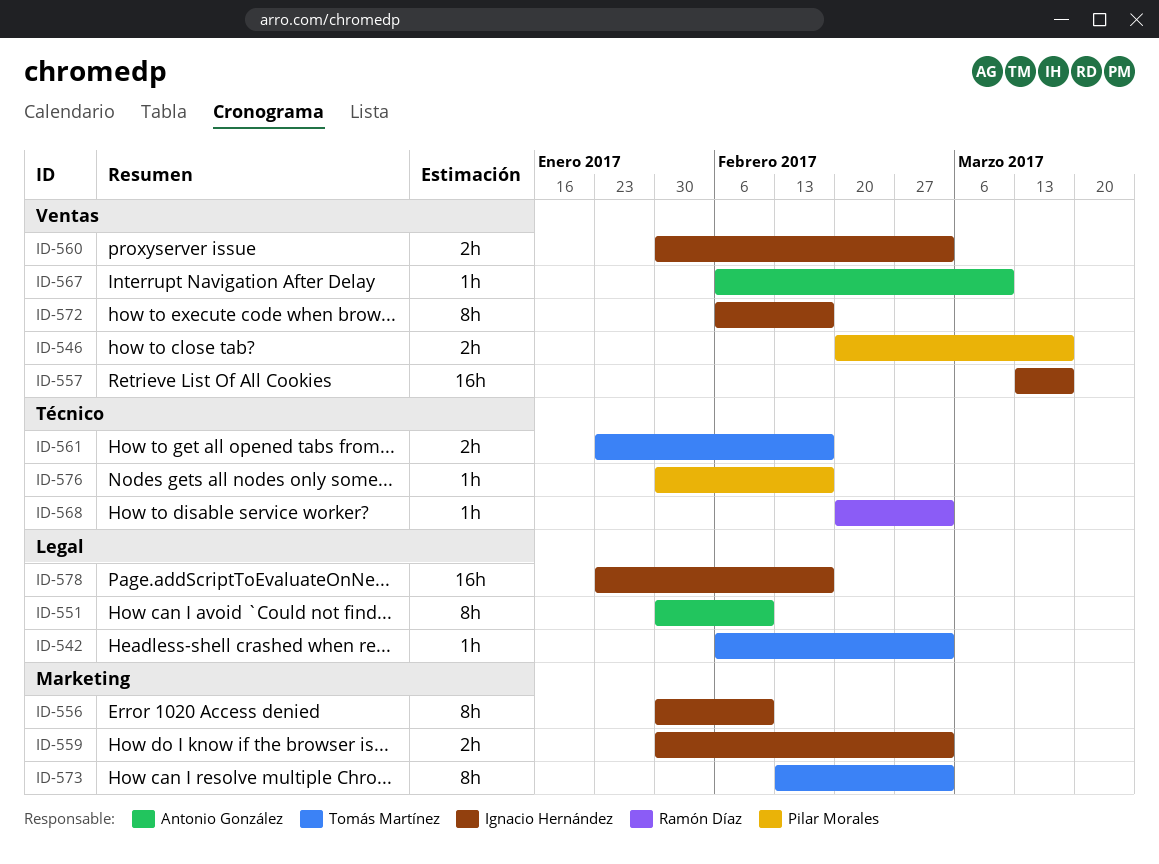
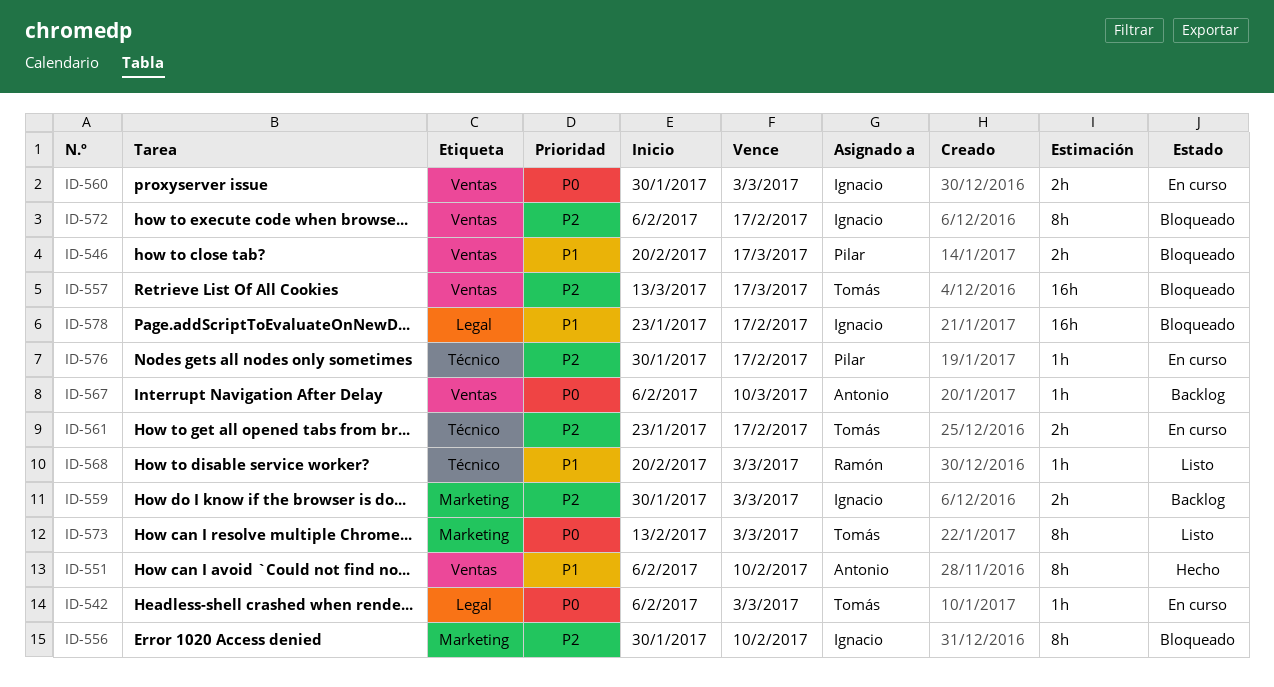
ID-551, label: Legal -> Ventas
ID-551, start: Jan 30 -> Feb 6
ID-557, owner: Ignacio Hernández -> Tomás Martínez

